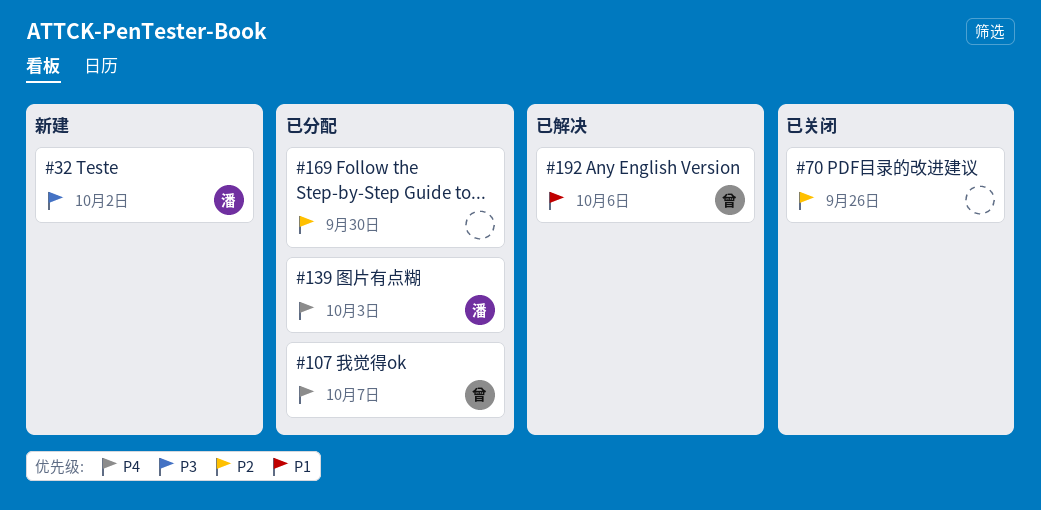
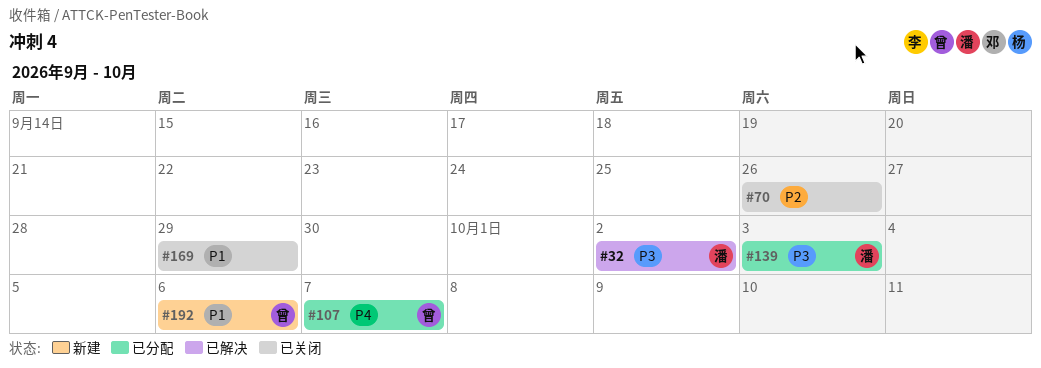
#32, status: 新建 -> 已解决
#139, priority: P4 -> P3
#169, status: 已分配 -> 已关闭
#169, priority: P2 -> P1
#169, due: Sep 30 -> Sep 29
#192, status: 已解决 -> 新建

